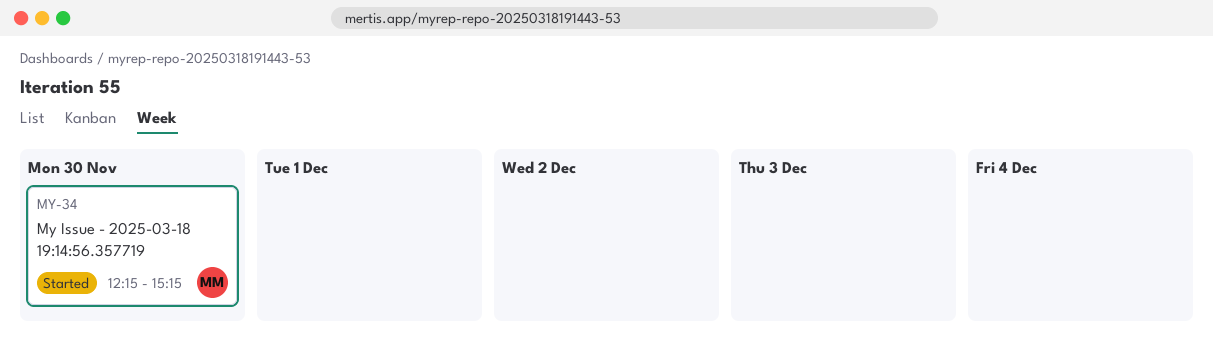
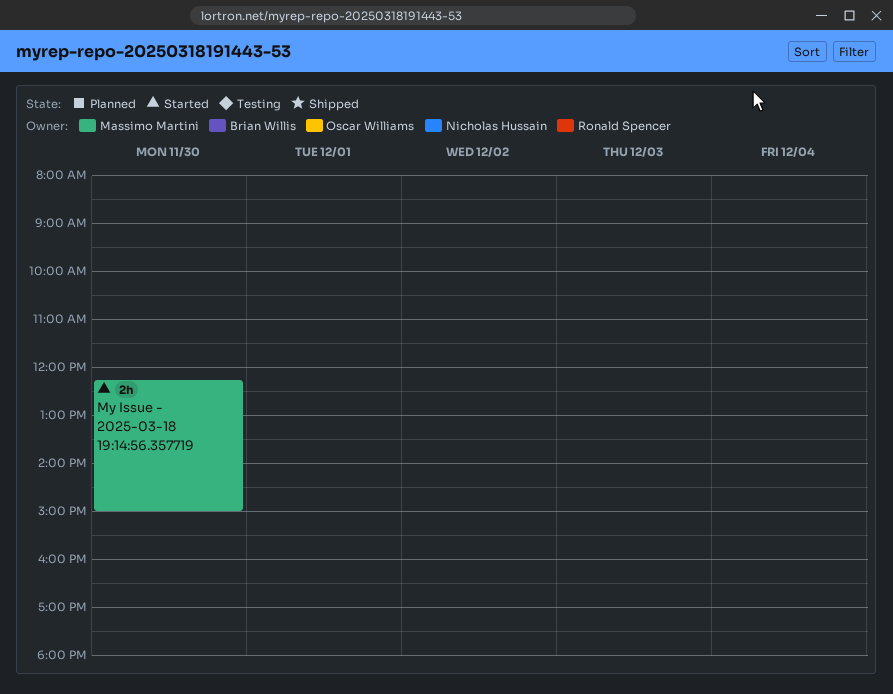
My Issue - 2025-03-18 19:14:56.357719, ends: 15:15 -> 15:00

